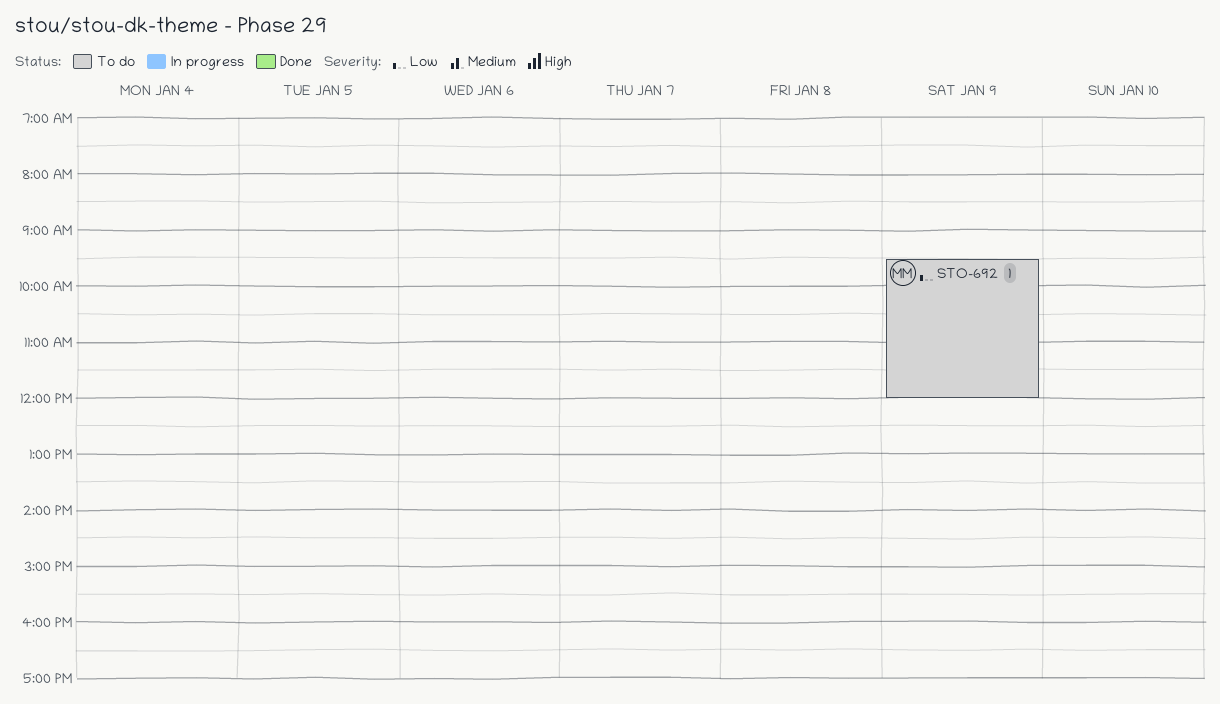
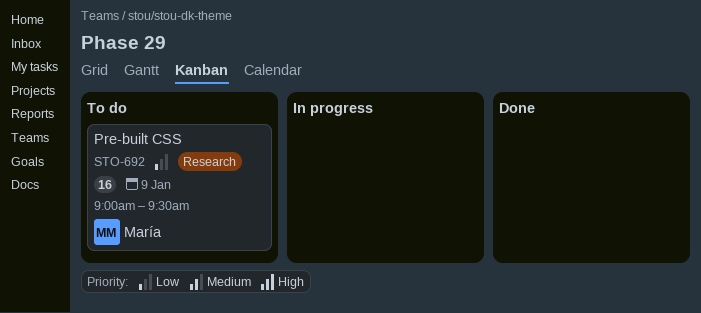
STO-692, estimate: 1 -> 16
STO-692, begins: 09:30 -> 09:00
STO-692, ends: 12:00 -> 09:30

